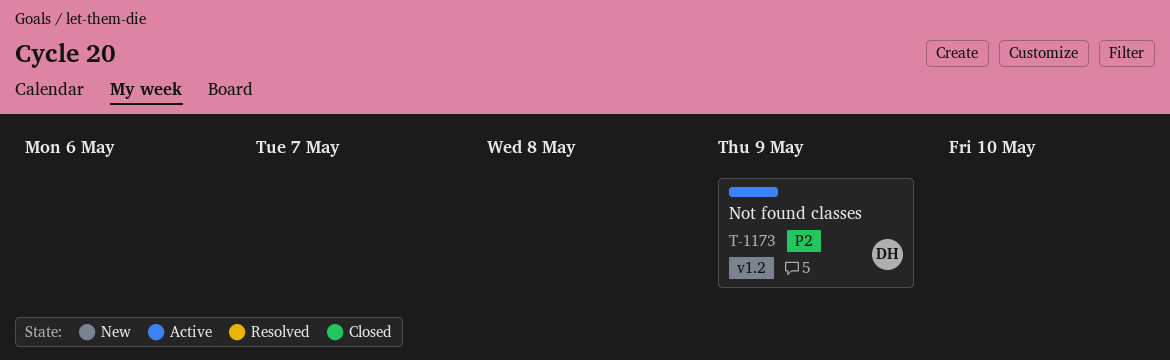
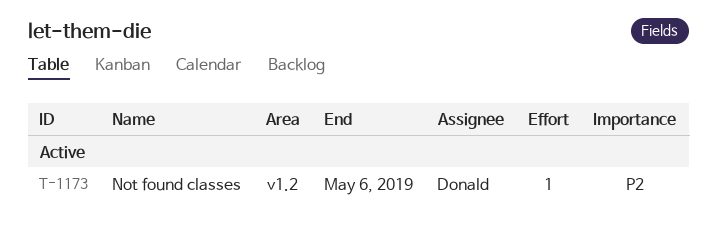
T-1173, due: May 9 -> May 6

